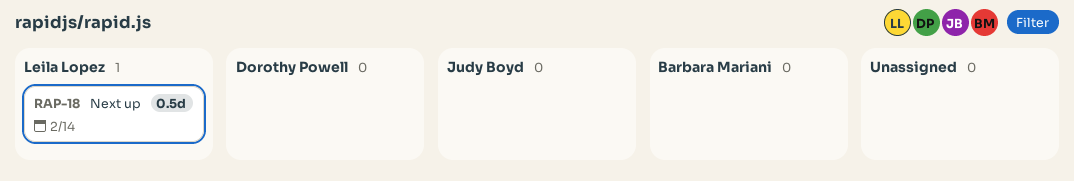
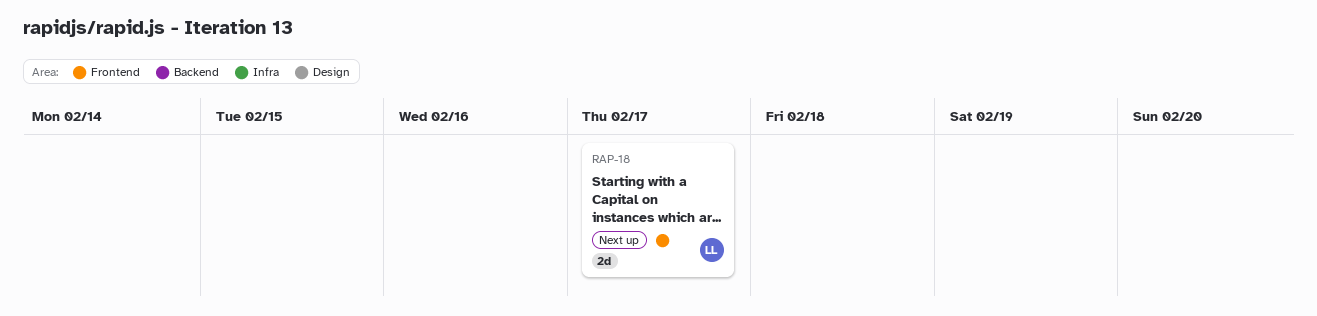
RAP-18, estimate: 0.5d -> 2d
RAP-18, due: Feb 14 -> Feb 17

